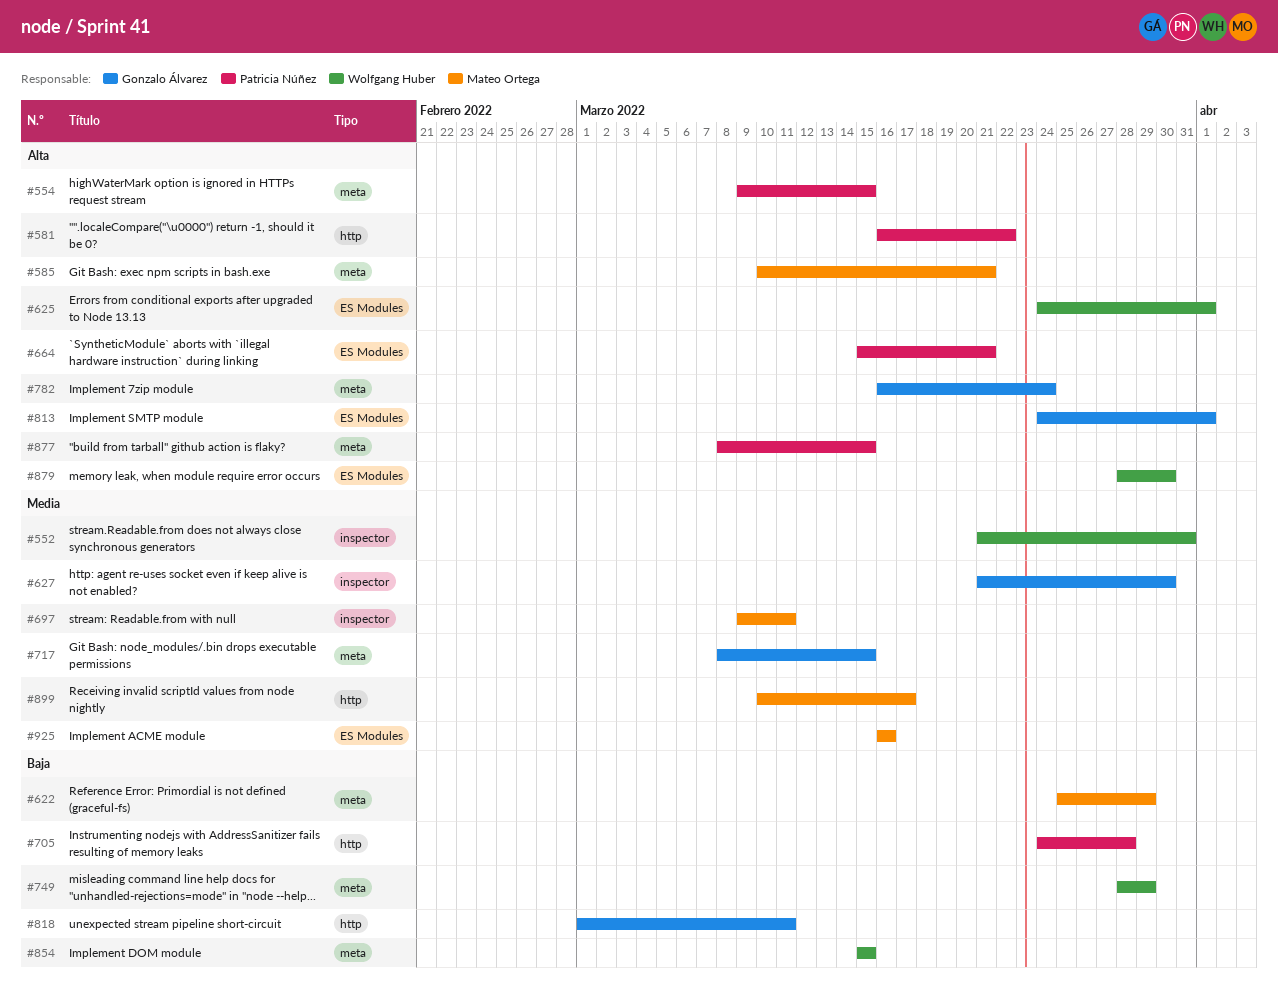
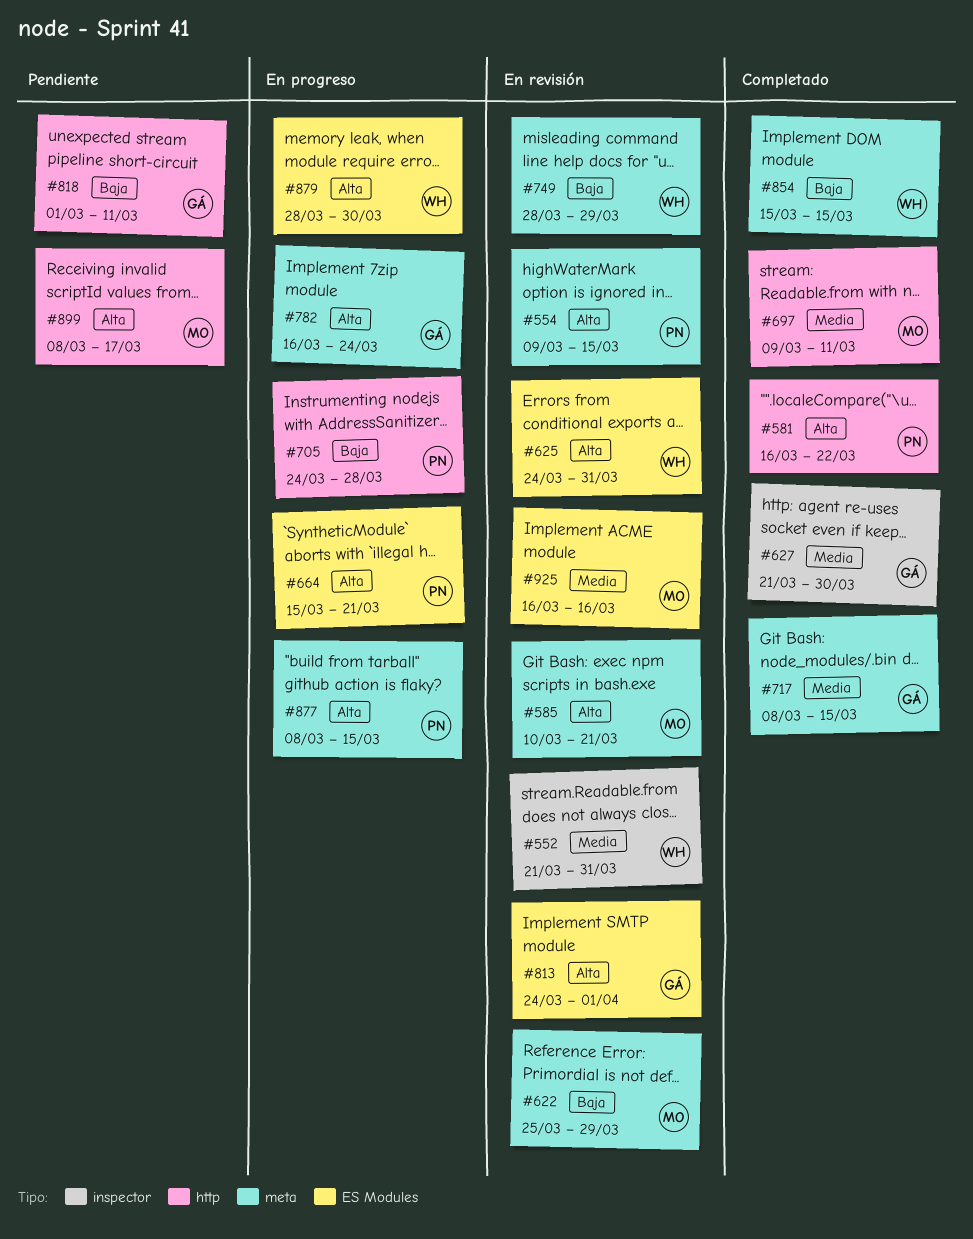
#625, due: Apr 1 -> Mar 31
#697, label: inspector -> http
#899, priority: Media -> Alta
#899, start: Mar 10 -> Mar 8

